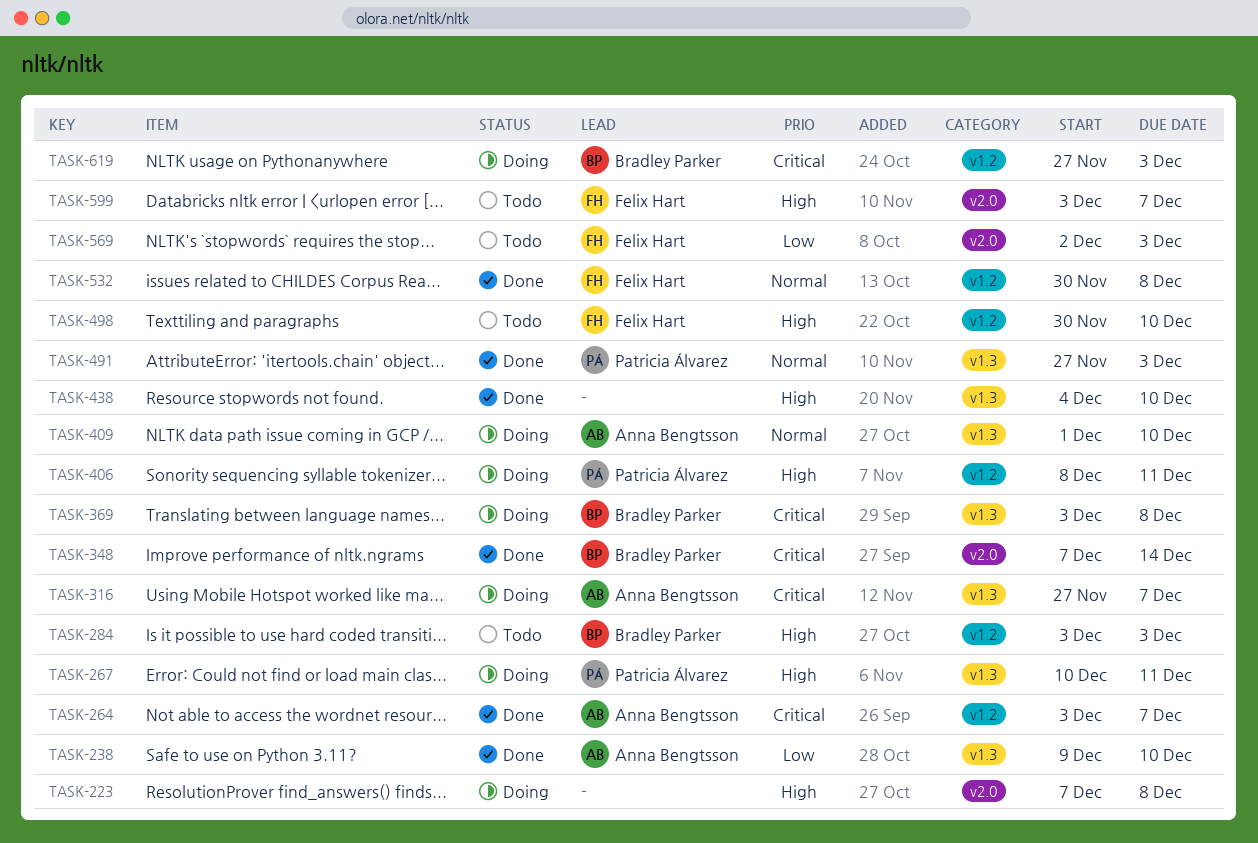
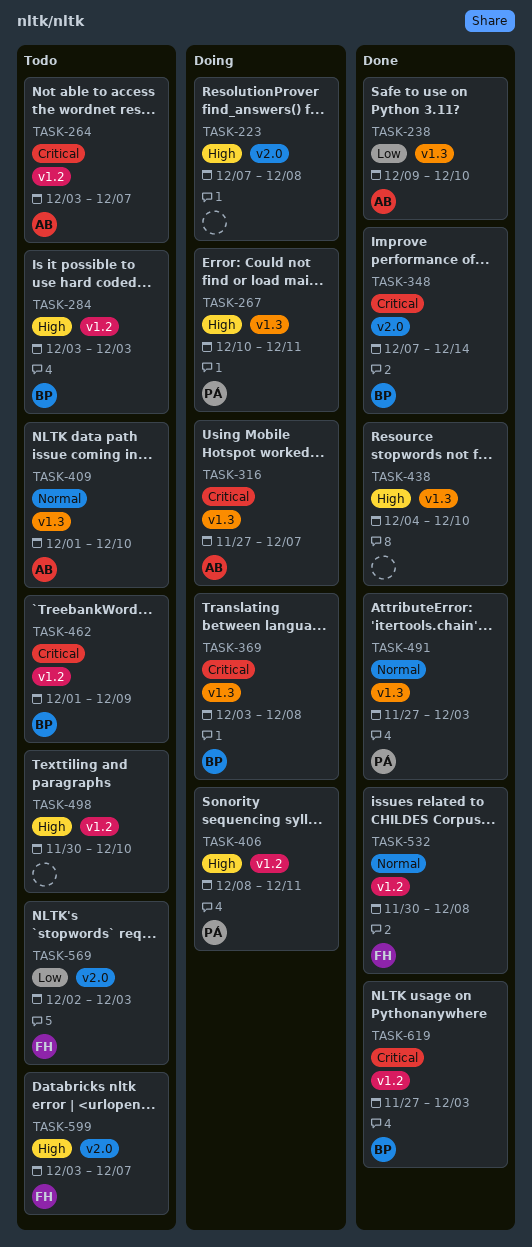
TASK-264, status: Done -> Todo
TASK-409, status: Doing -> Todo
TASK-462: none -> present
TASK-498, owner: Felix Hart -> none
TASK-619, status: Doing -> Done

